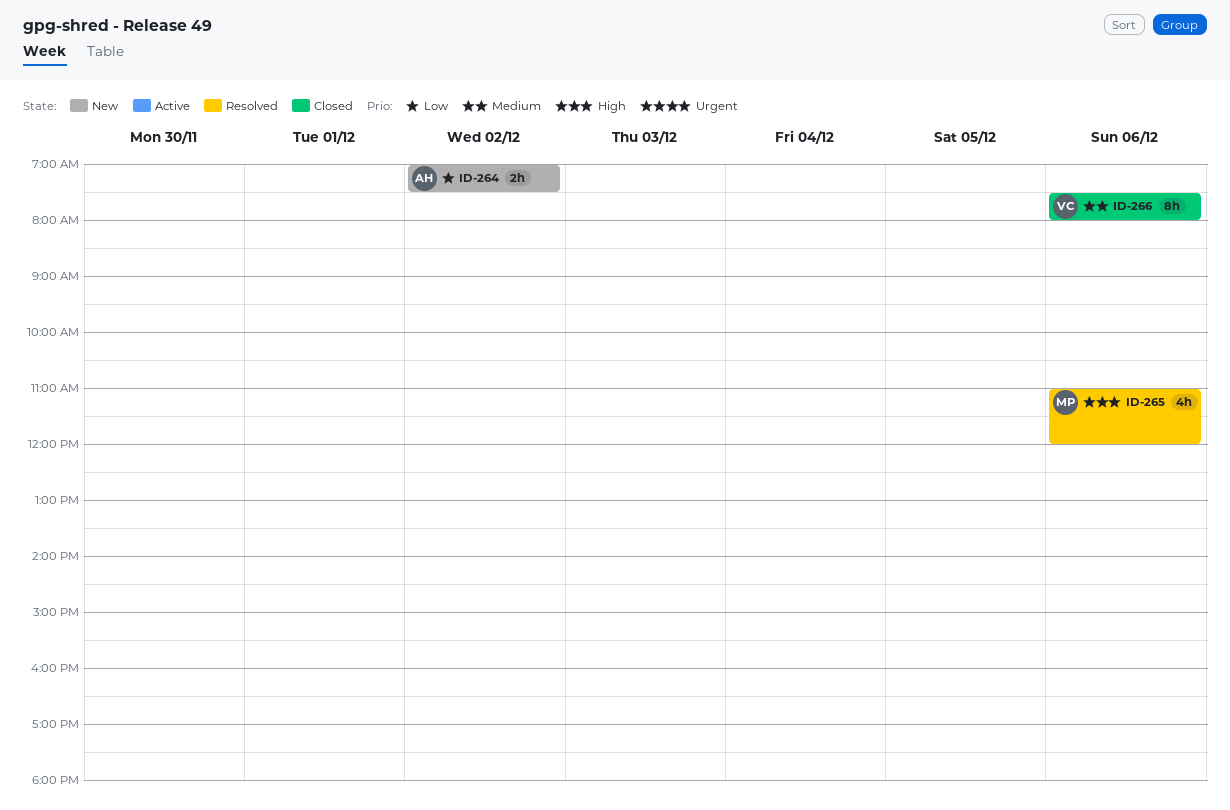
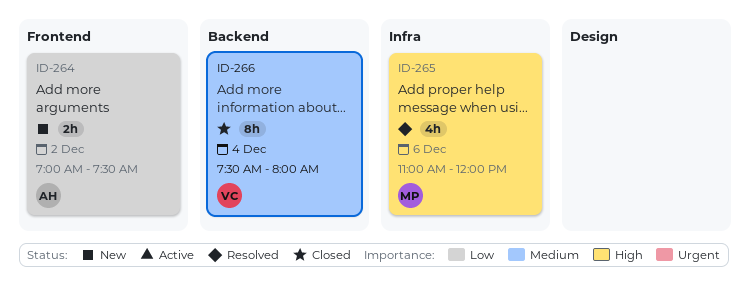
ID-266, day: Dec 6 -> Dec 4

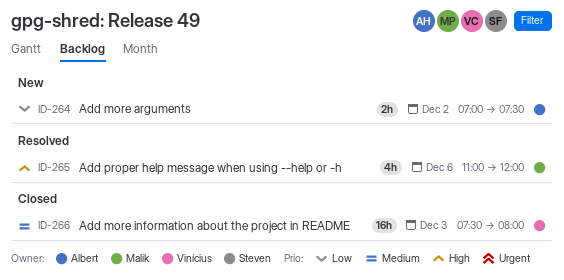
ID-266, estimate: 8h -> 16h
ID-266, day: Dec 4 -> Dec 3

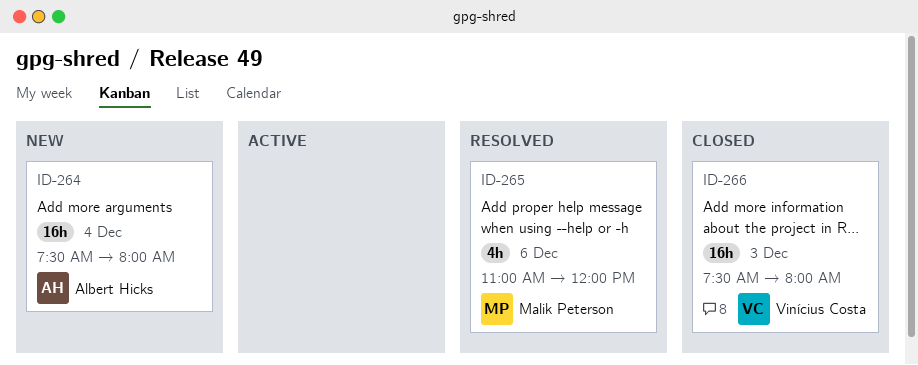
ID-264, estimate: 2h -> 16h
ID-264, day: Dec 2 -> Dec 4
ID-264, begins: 07:00 -> 07:30
ID-264, ends: 07:30 -> 08:00

